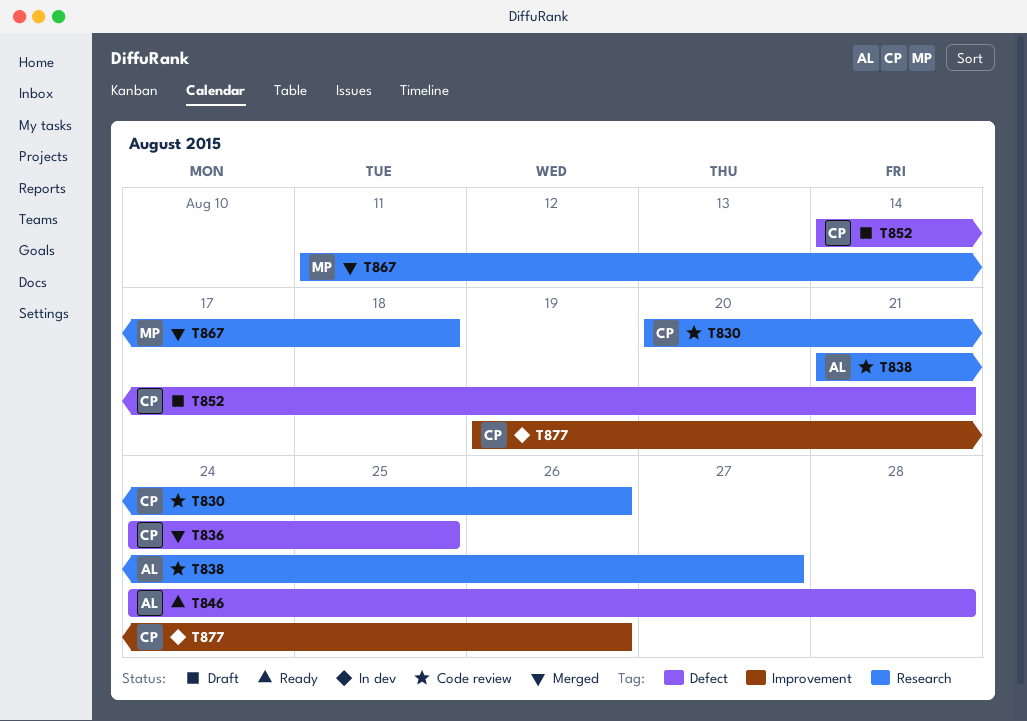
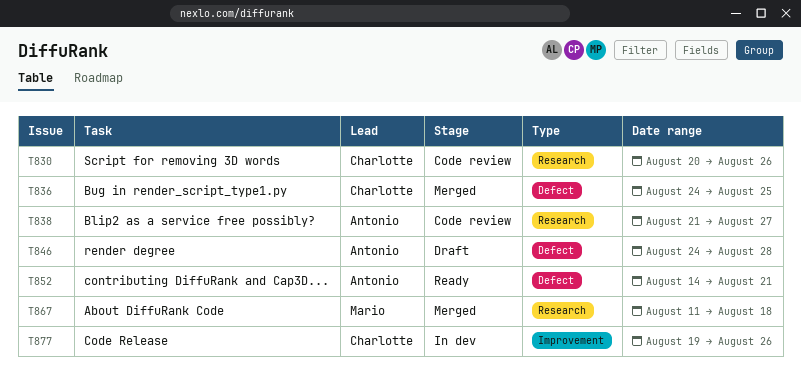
T846, status: Ready -> Draft
T852, status: Draft -> Ready
T852, owner: Charlotte -> Antonio

